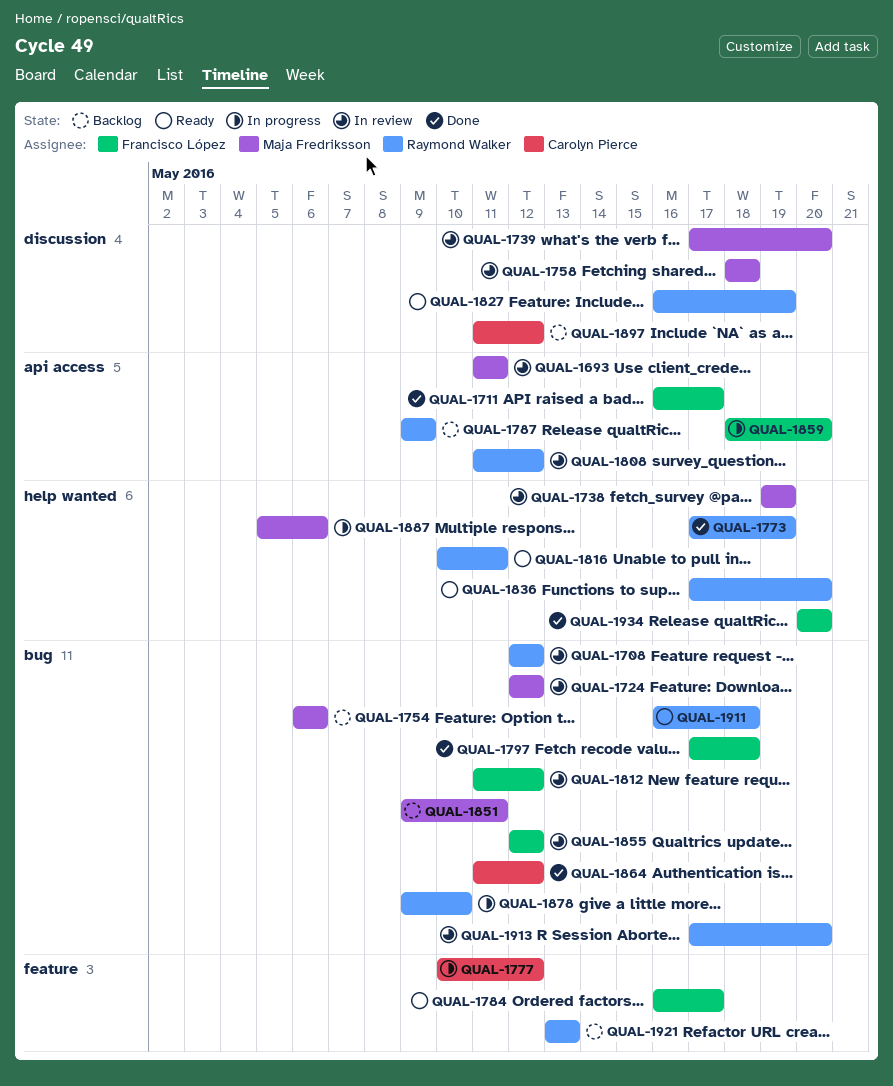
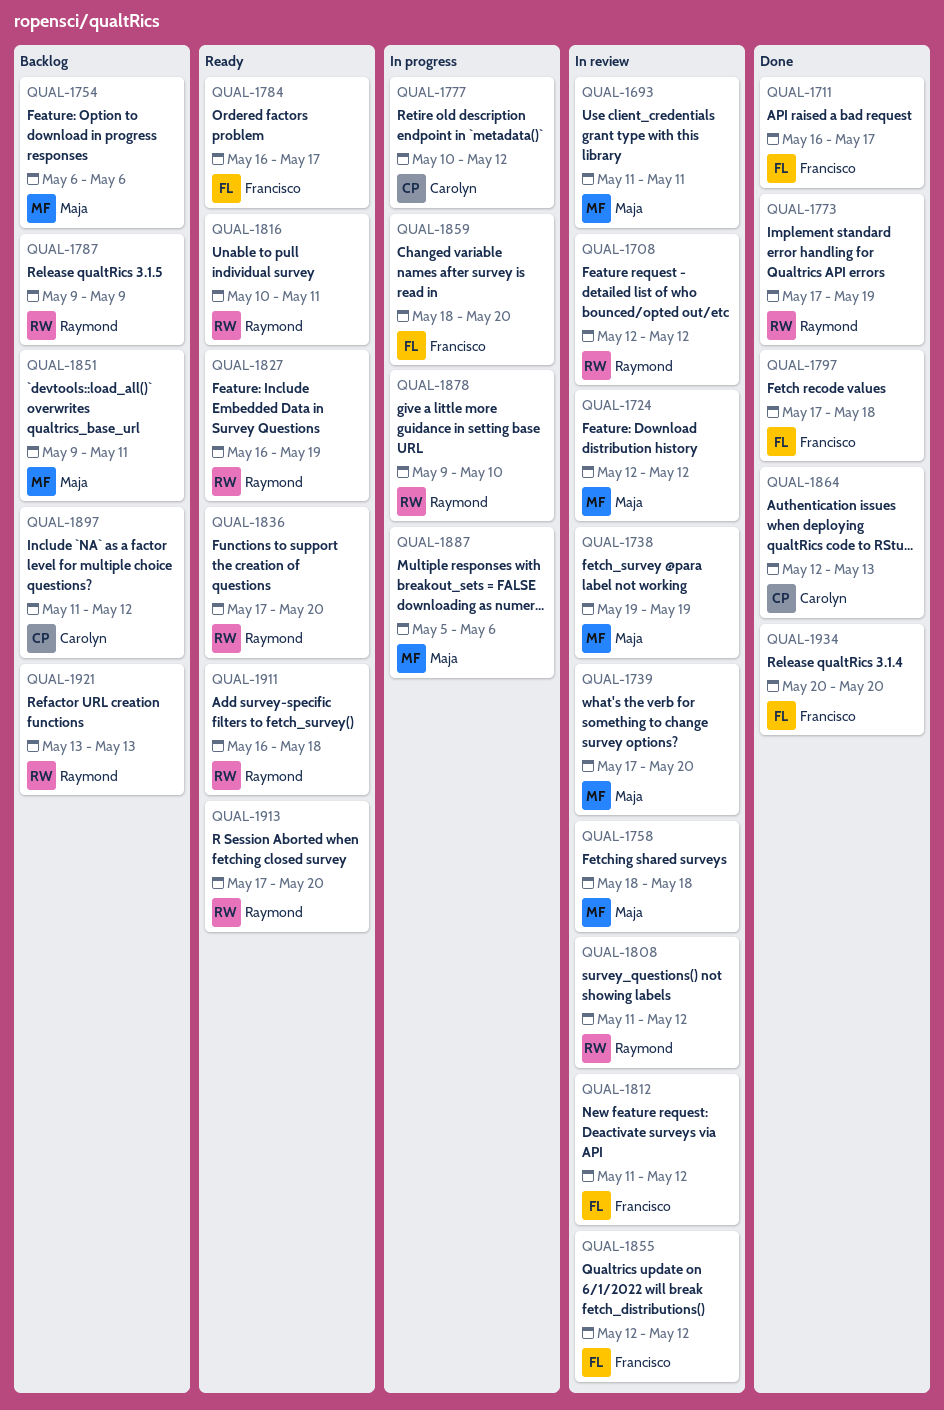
QUAL-1864, start: May 11 -> May 12
QUAL-1864, due: May 12 -> May 13
QUAL-1913, status: In review -> Ready

